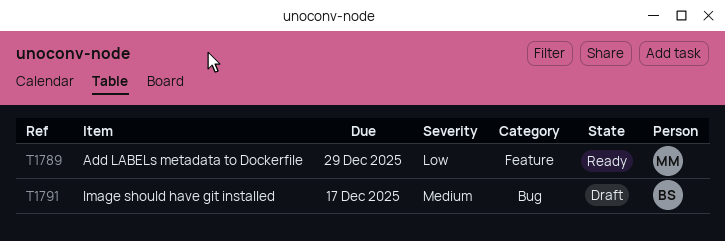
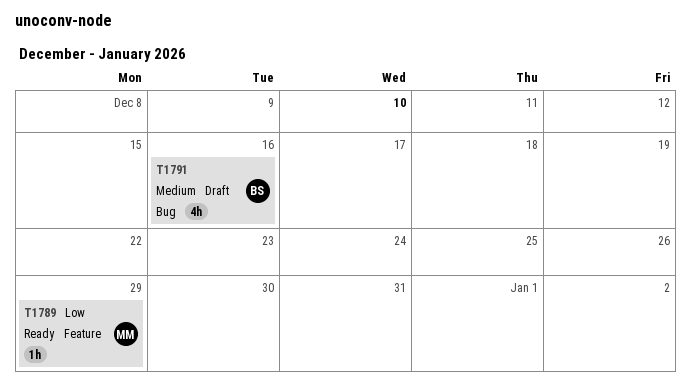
T1791, due: Dec 17 -> Dec 16

